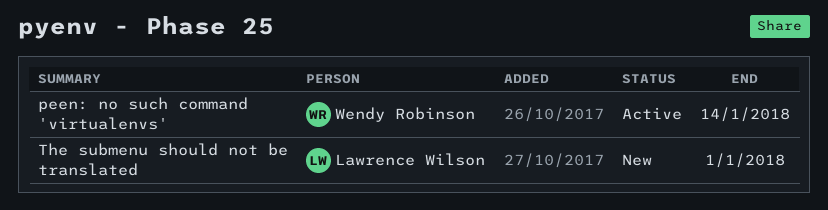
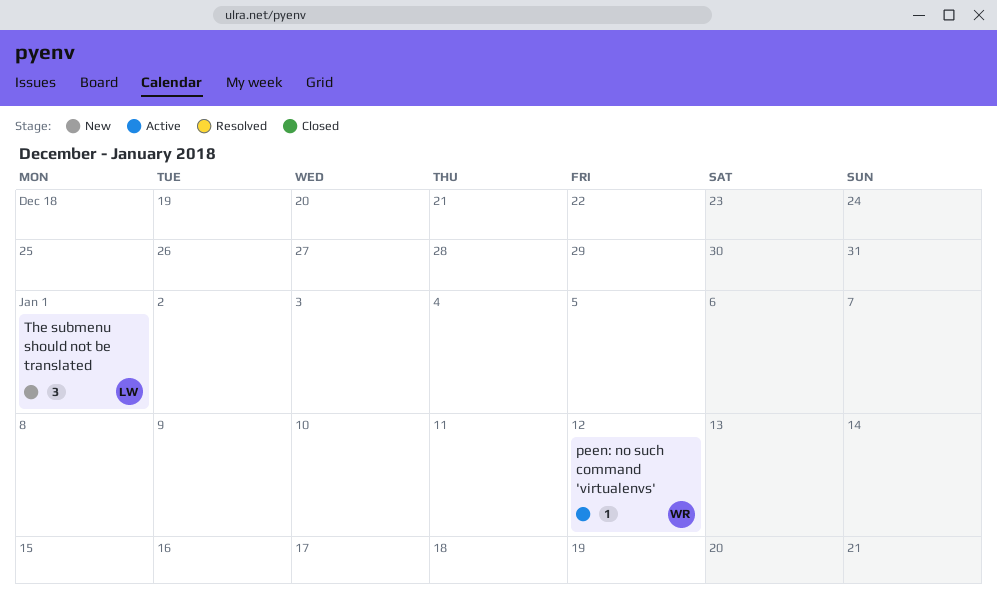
peen: no such command 'virtualenvs', due: Jan 14 -> Jan 12

